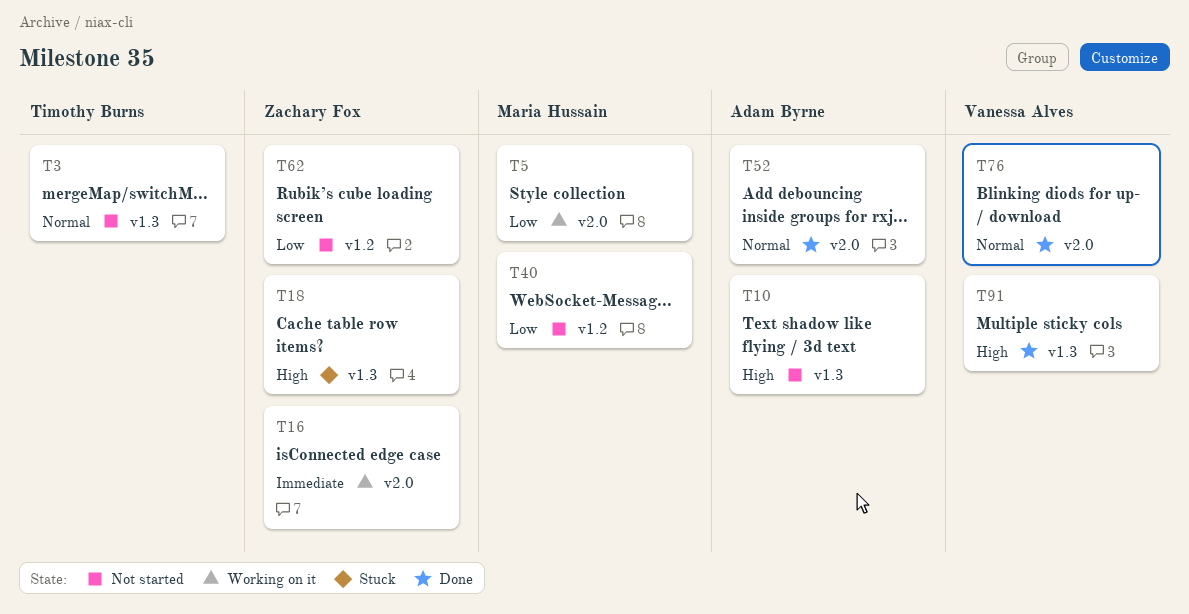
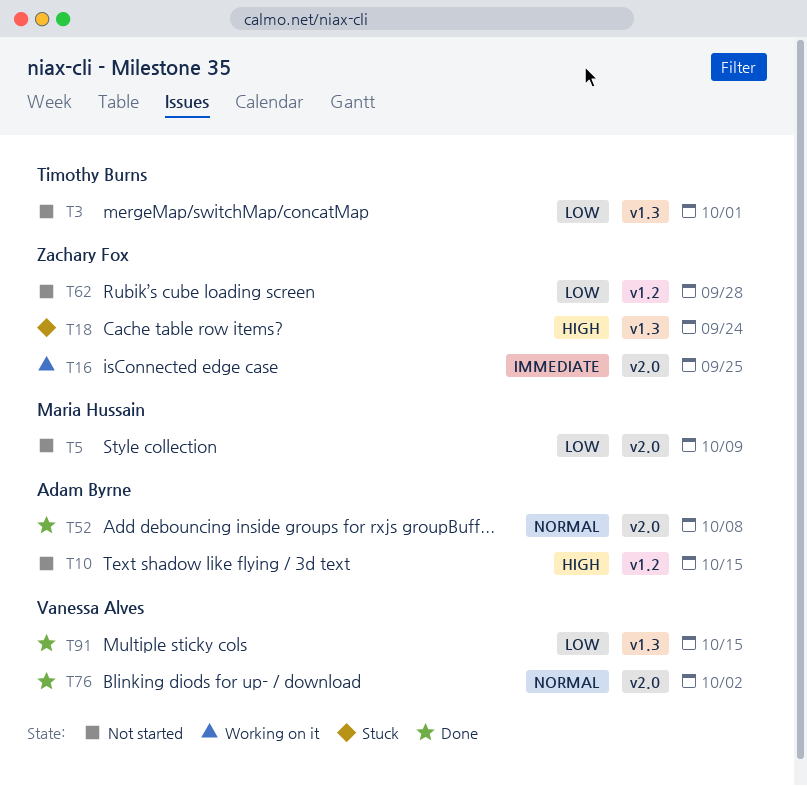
T3, priority: Normal -> Low
T5, status: Working on it -> Not started
T10, label: v1.3 -> v1.2
T40: present -> none
T91, priority: High -> Low

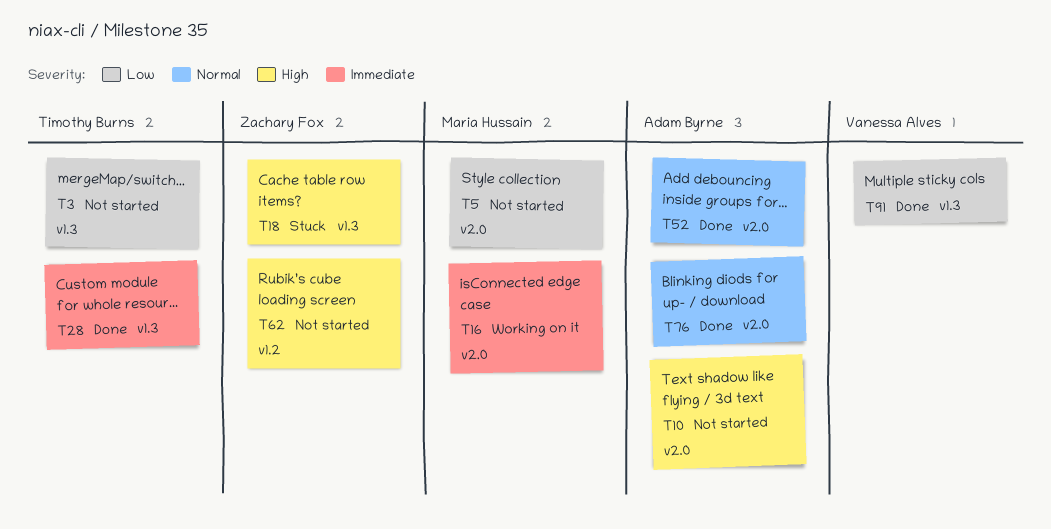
T10, label: v1.2 -> v2.0
T16, owner: Zachary Fox -> Maria Hussain
T28: none -> present
T62, priority: Low -> High
T76, owner: Vanessa Alves -> Adam Byrne

